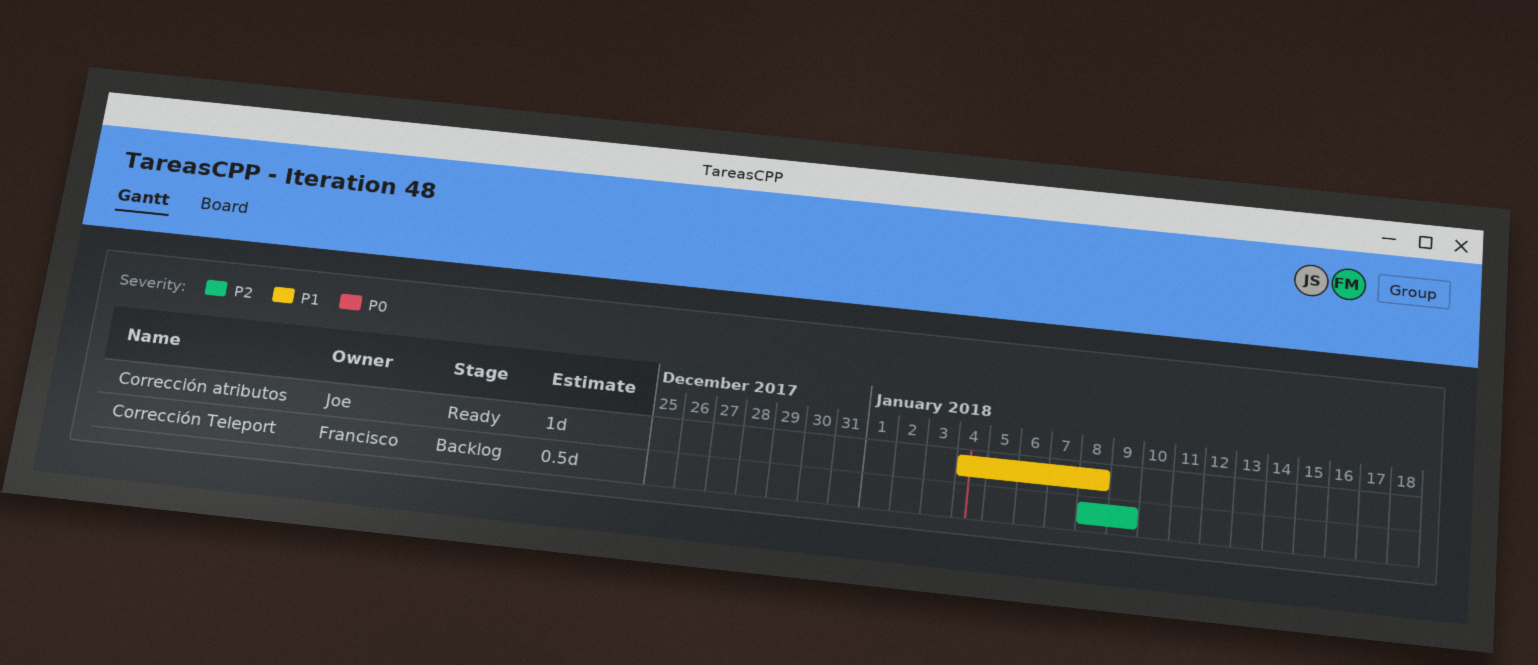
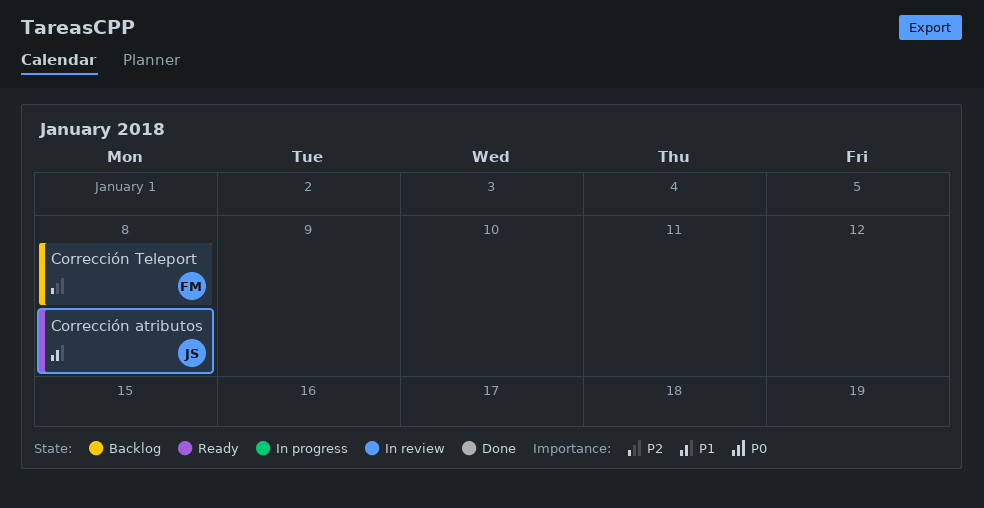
Corrección Teleport, due: Jan 9 -> Jan 8

